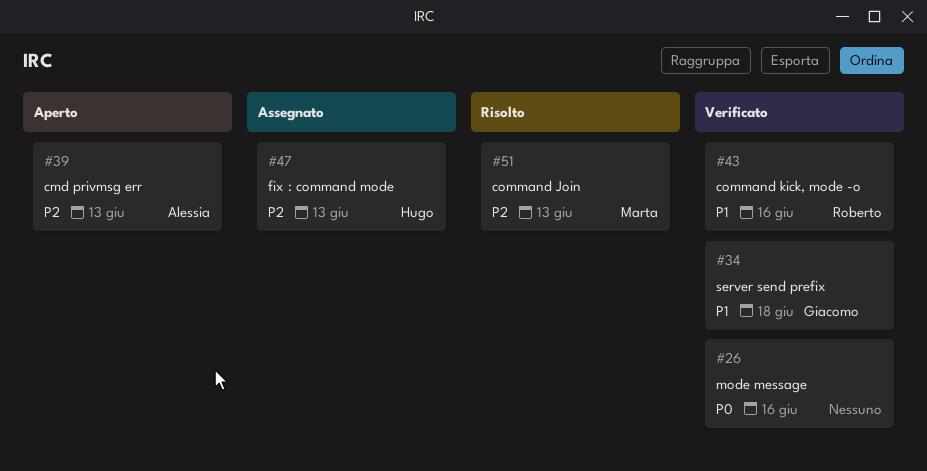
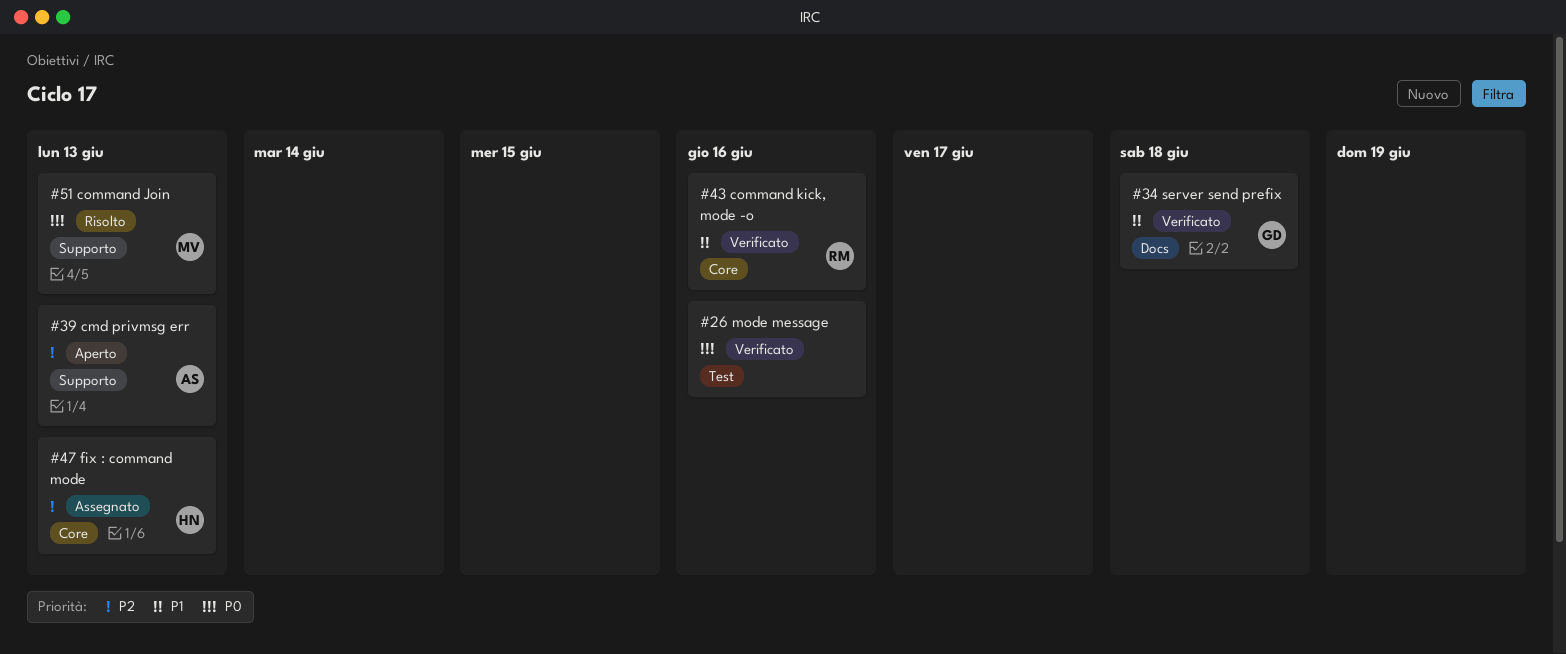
#51, priority: P2 -> P0

